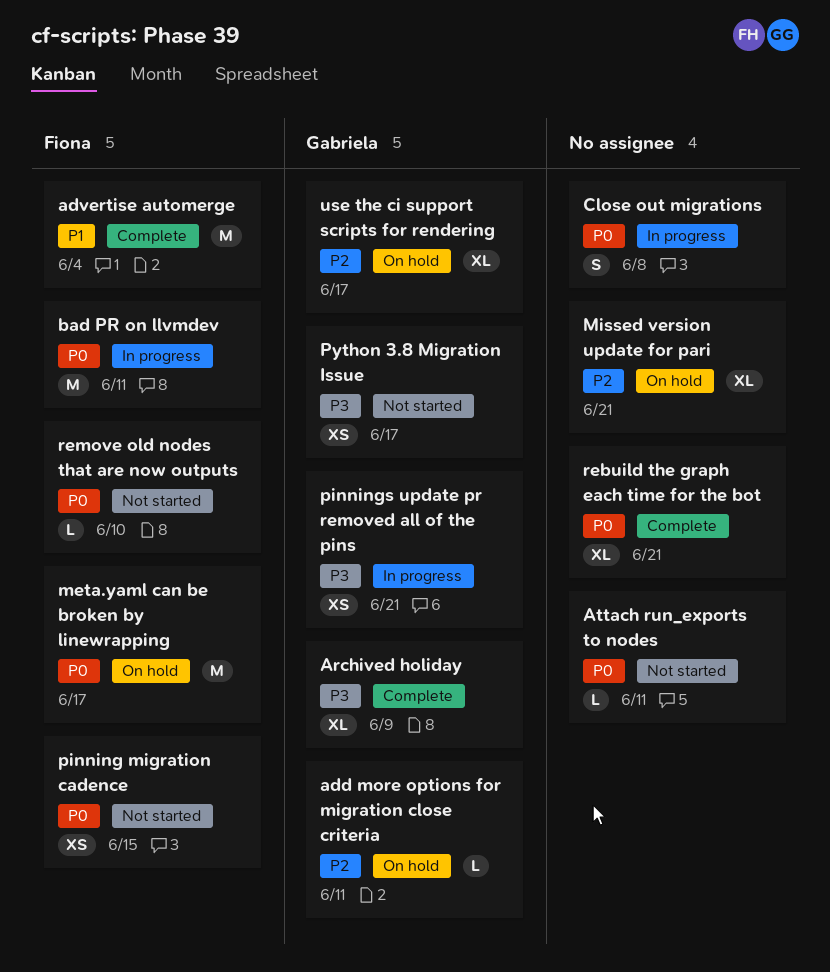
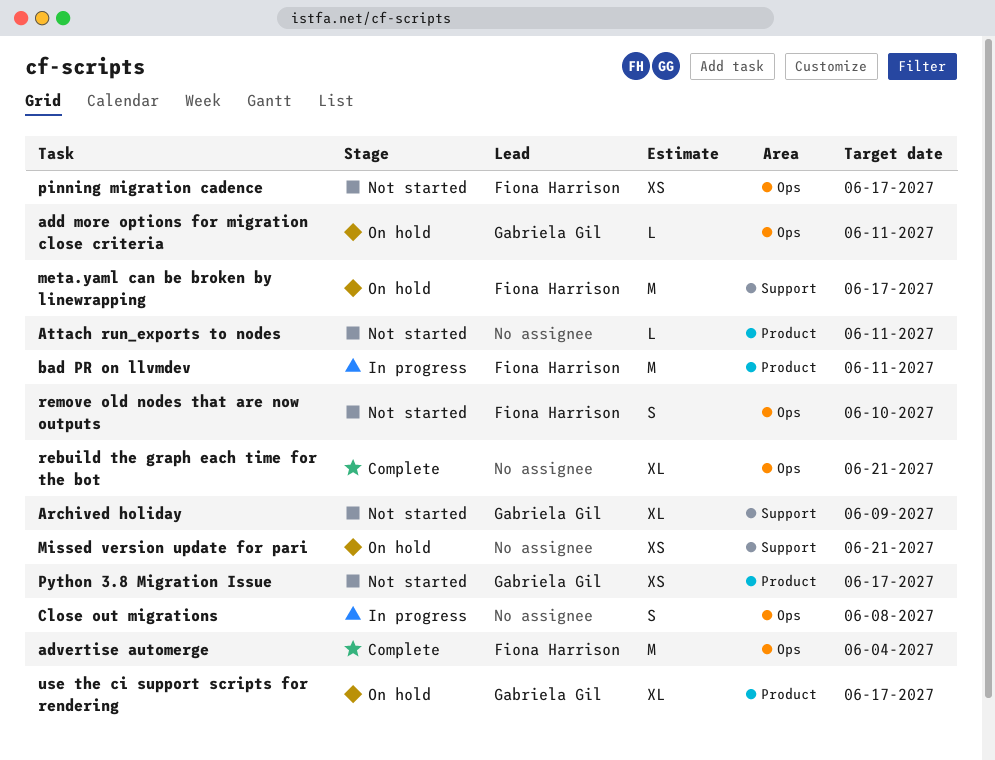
Archived holiday, status: Complete -> Not started
Missed version update for pari, estimate: XL -> XS
pinning migration cadence, due: Jun 15 -> Jun 17
pinnings update pr removed all of the pins: present -> none
remove old nodes that are now outputs, estimate: L -> S

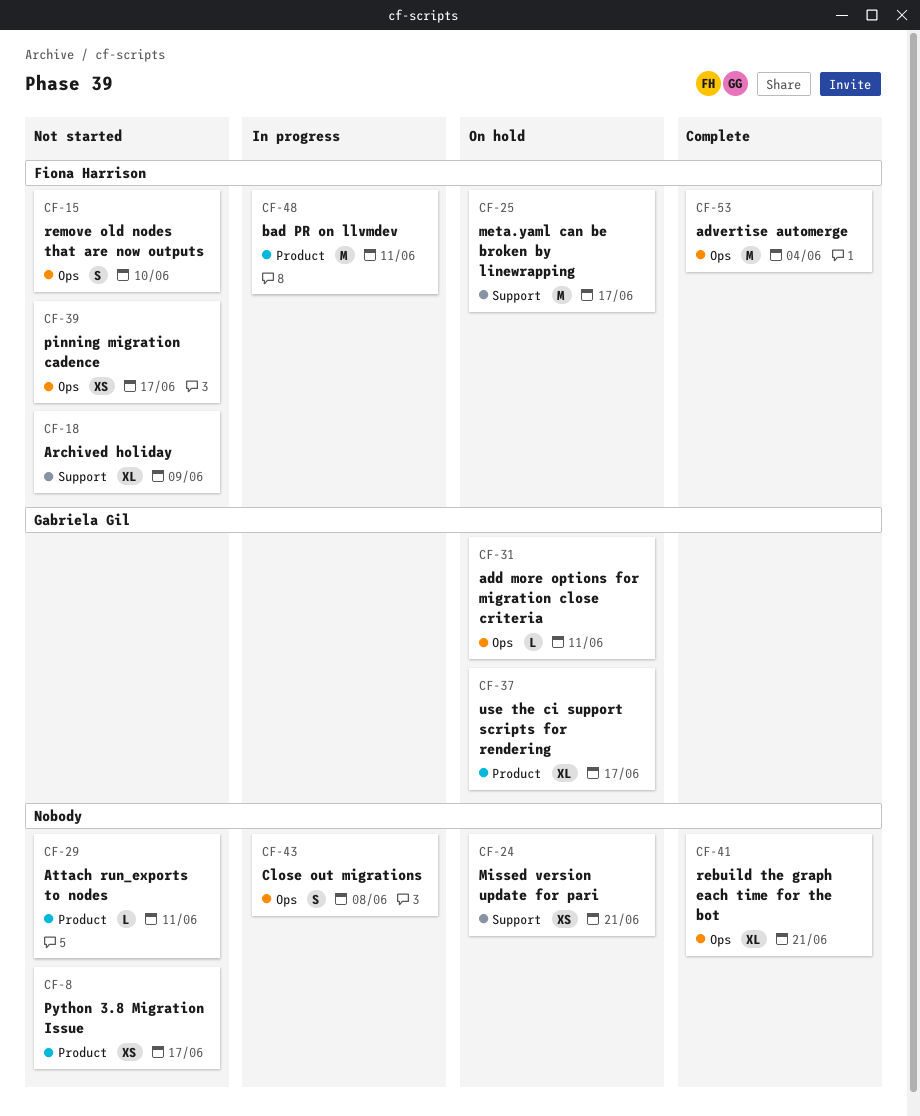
Archived holiday, owner: Gabriela Gil -> Fiona Harrison
Python 3.8 Migration Issue, owner: Gabriela Gil -> none

